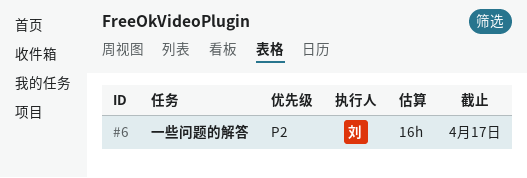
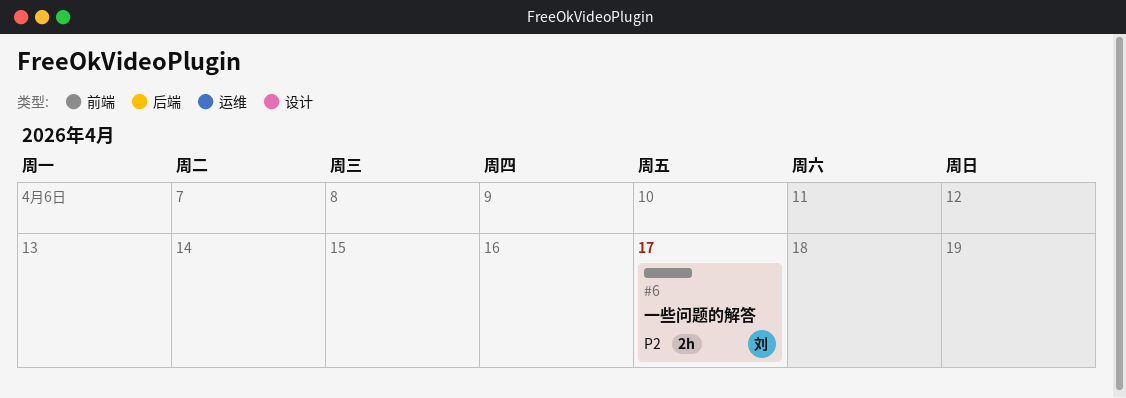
#6, estimate: 16h -> 2h

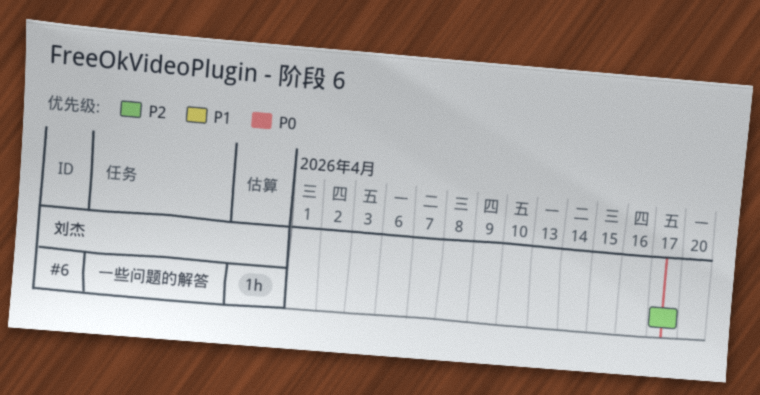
#6, estimate: 2h -> 1h

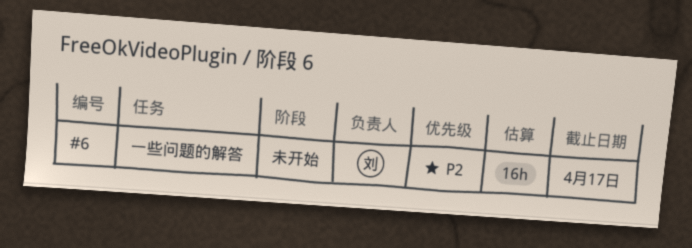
#6, estimate: 1h -> 16h

